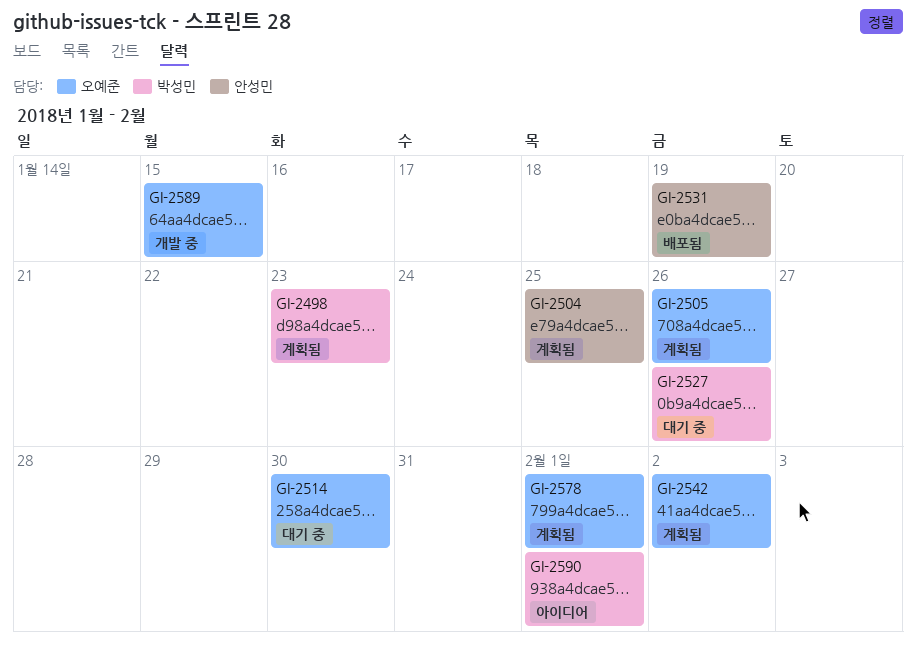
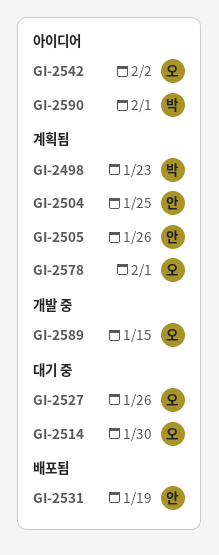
GI-2505, owner: 오예준 -> 안성민
GI-2527, owner: 박성민 -> 오예준
GI-2542, status: 계획됨 -> 아이디어

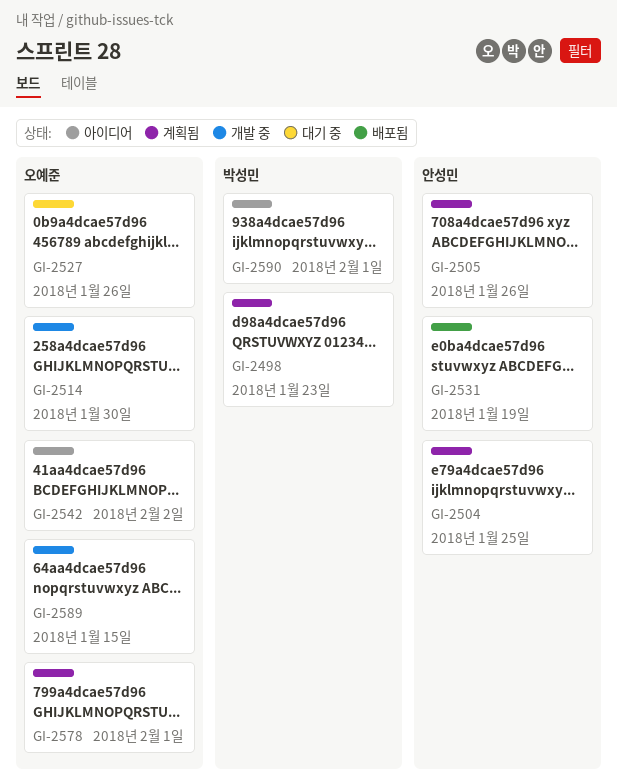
GI-2514, status: 대기 중 -> 개발 중

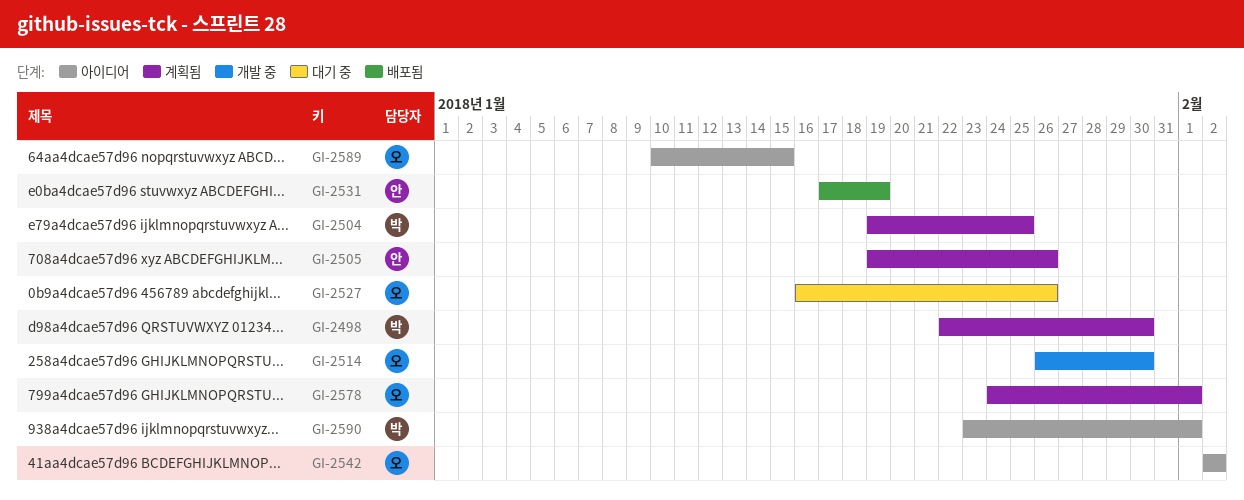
GI-2498, due: Jan 23 -> Jan 30
GI-2504, owner: 안성민 -> 박성민
GI-2589, status: 개발 중 -> 아이디어

